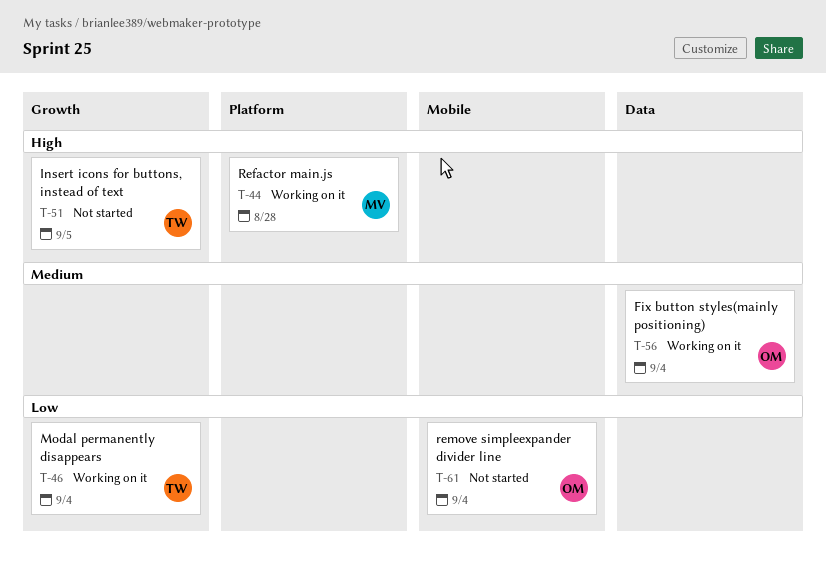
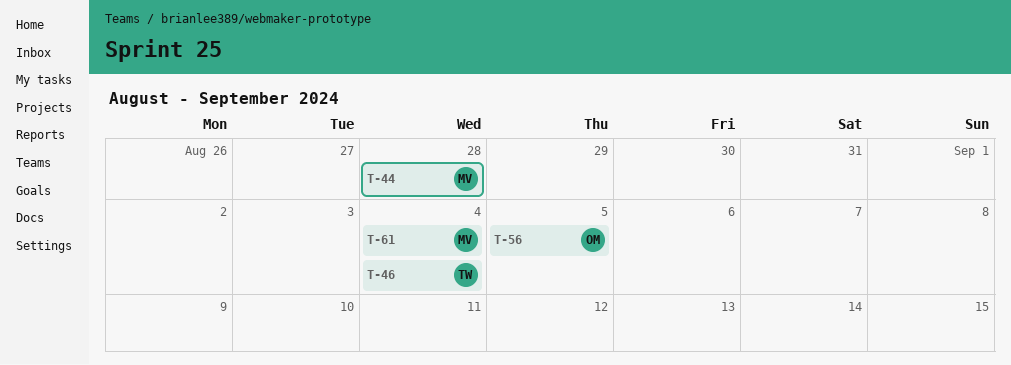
T-51: present -> none
T-56, due: Sep 4 -> Sep 5
T-61, owner: OM -> MV

